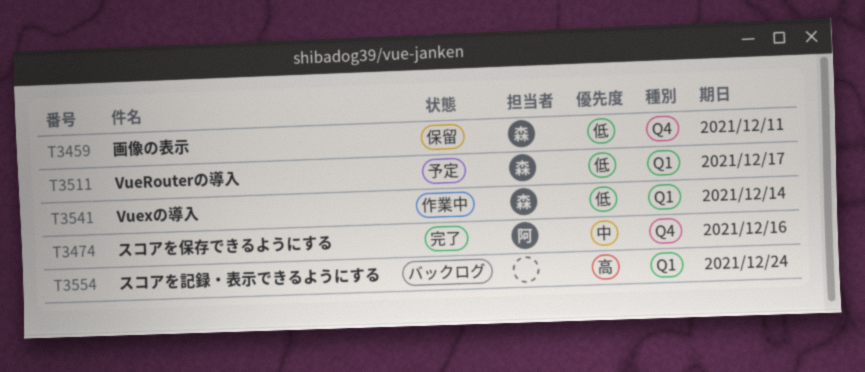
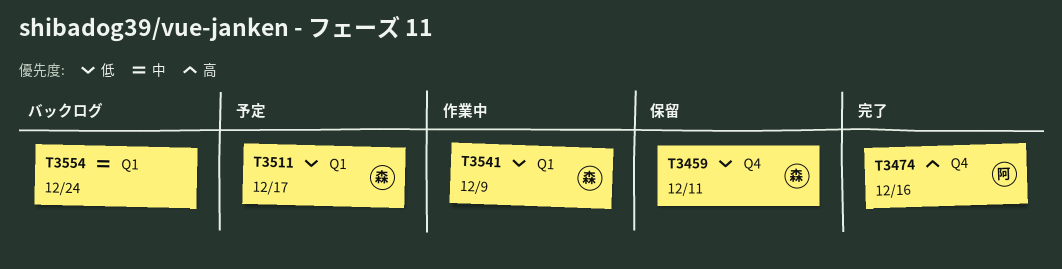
T3474, priority: 中 -> 高
T3541, due: Dec 14 -> Dec 9
T3554, priority: 高 -> 中

